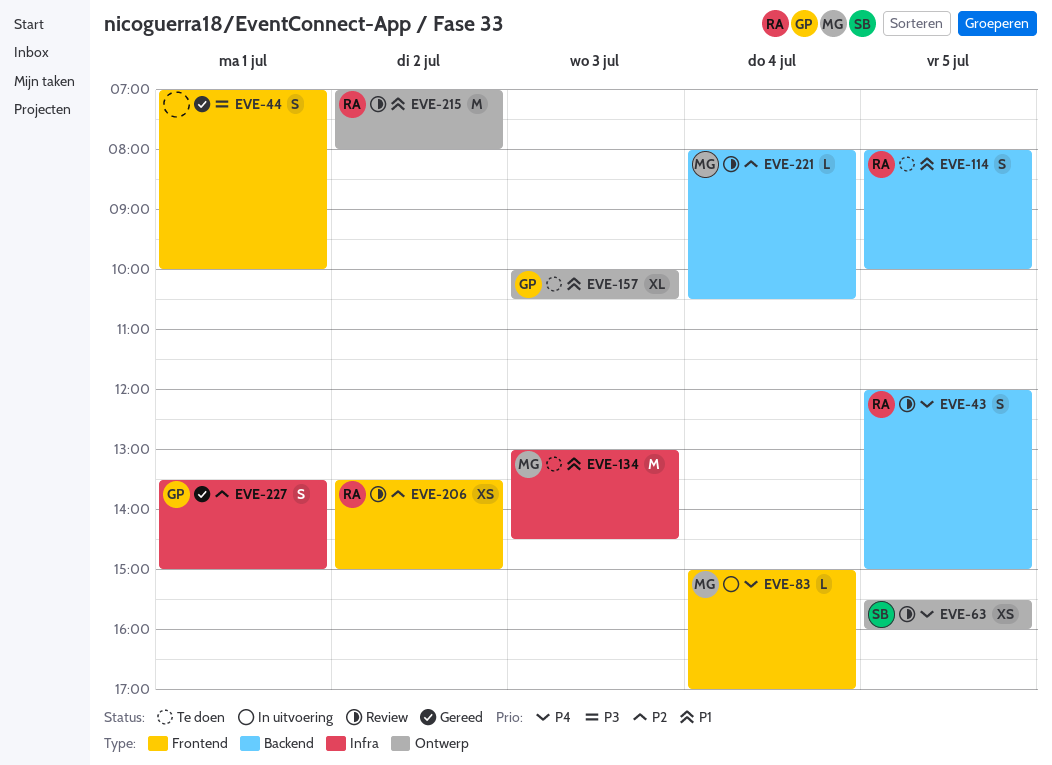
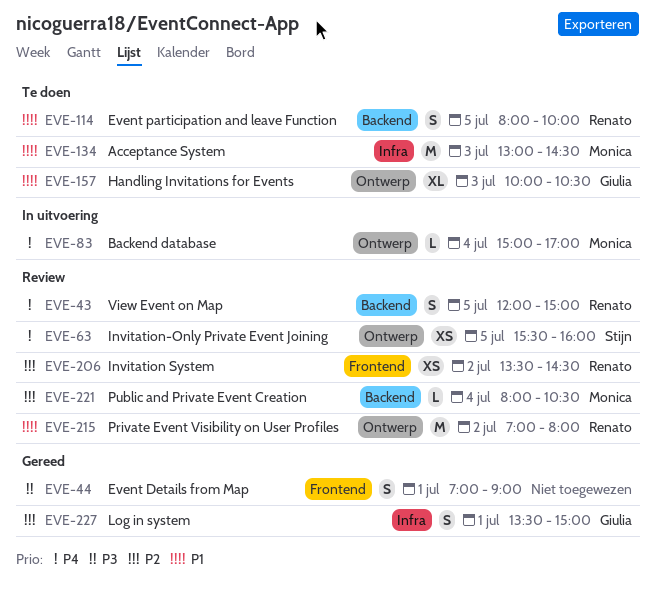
EVE-44, ends: 10:00 -> 09:00
EVE-83, label: Frontend -> Ontwerp
EVE-206, ends: 15:00 -> 14:30

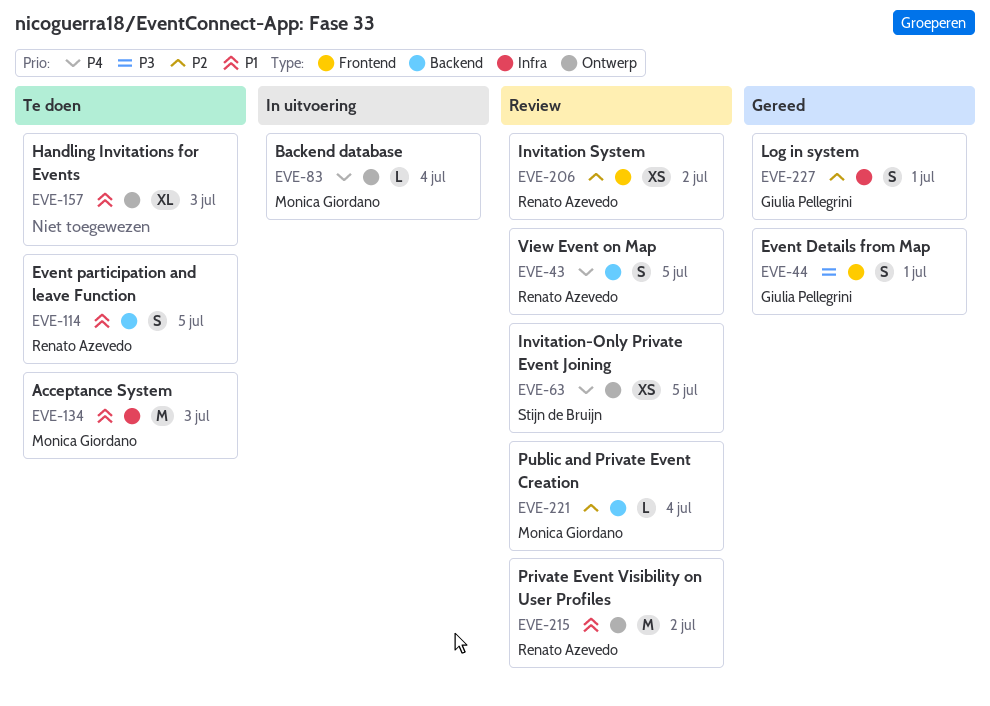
EVE-44, owner: none -> Giulia Pellegrini
EVE-157, owner: Giulia Pellegrini -> none

